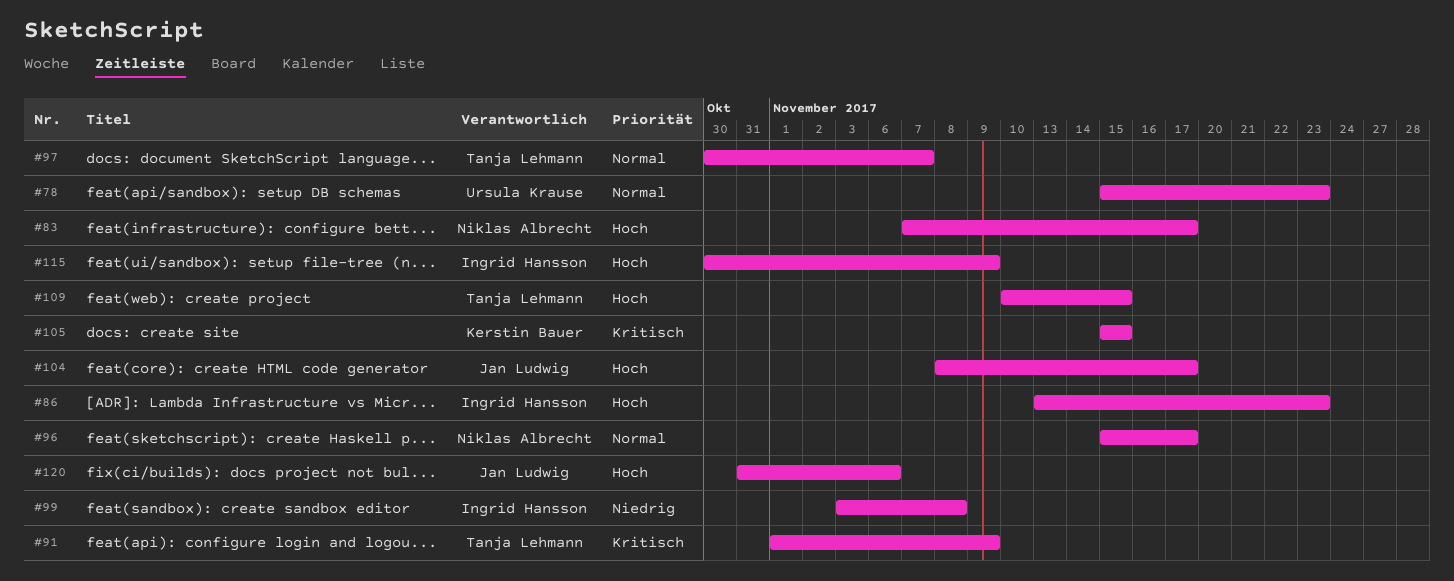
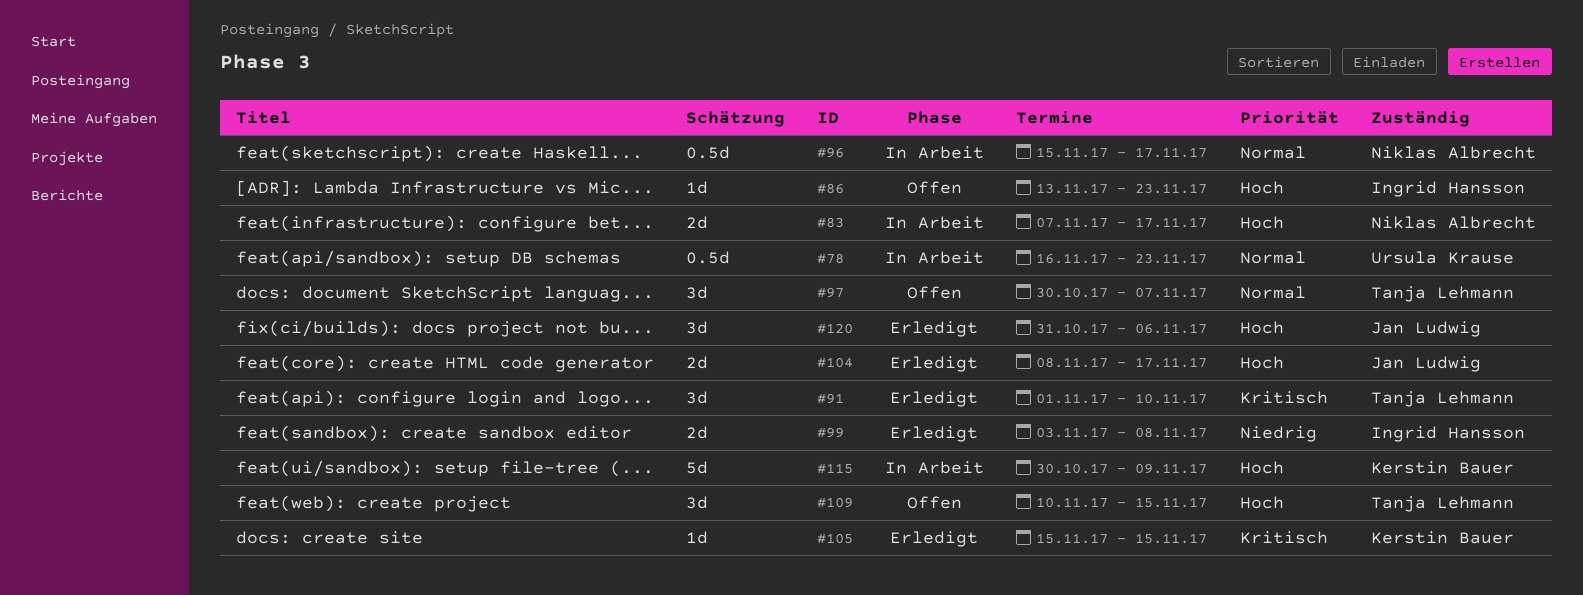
#78, start: Nov 15 -> Nov 16
#91, due: Nov 9 -> Nov 10
#115, owner: Ingrid Hansson -> Kerstin Bauer

